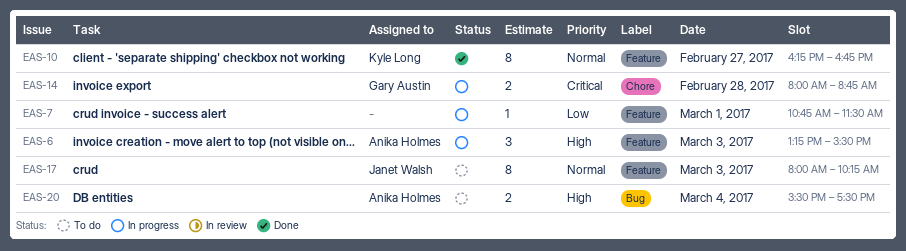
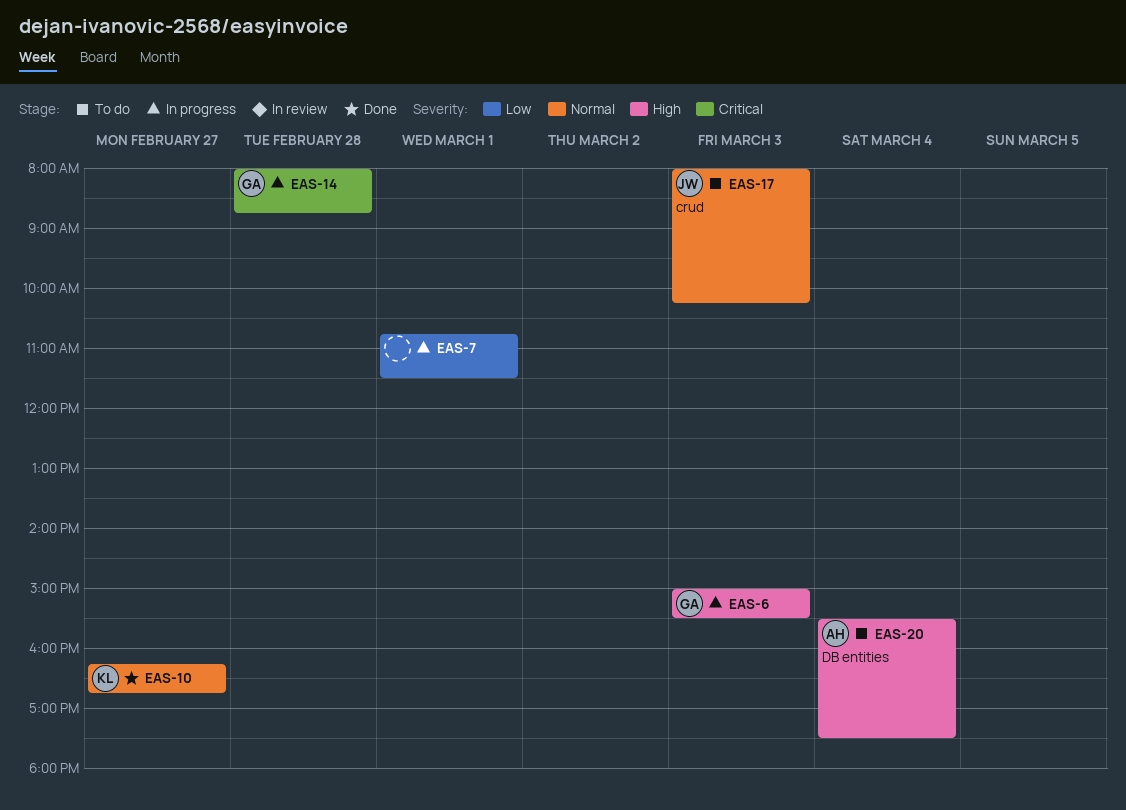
EAS-6, owner: Anika Holmes -> Gary Austin
EAS-6, begins: 13:15 -> 15:00

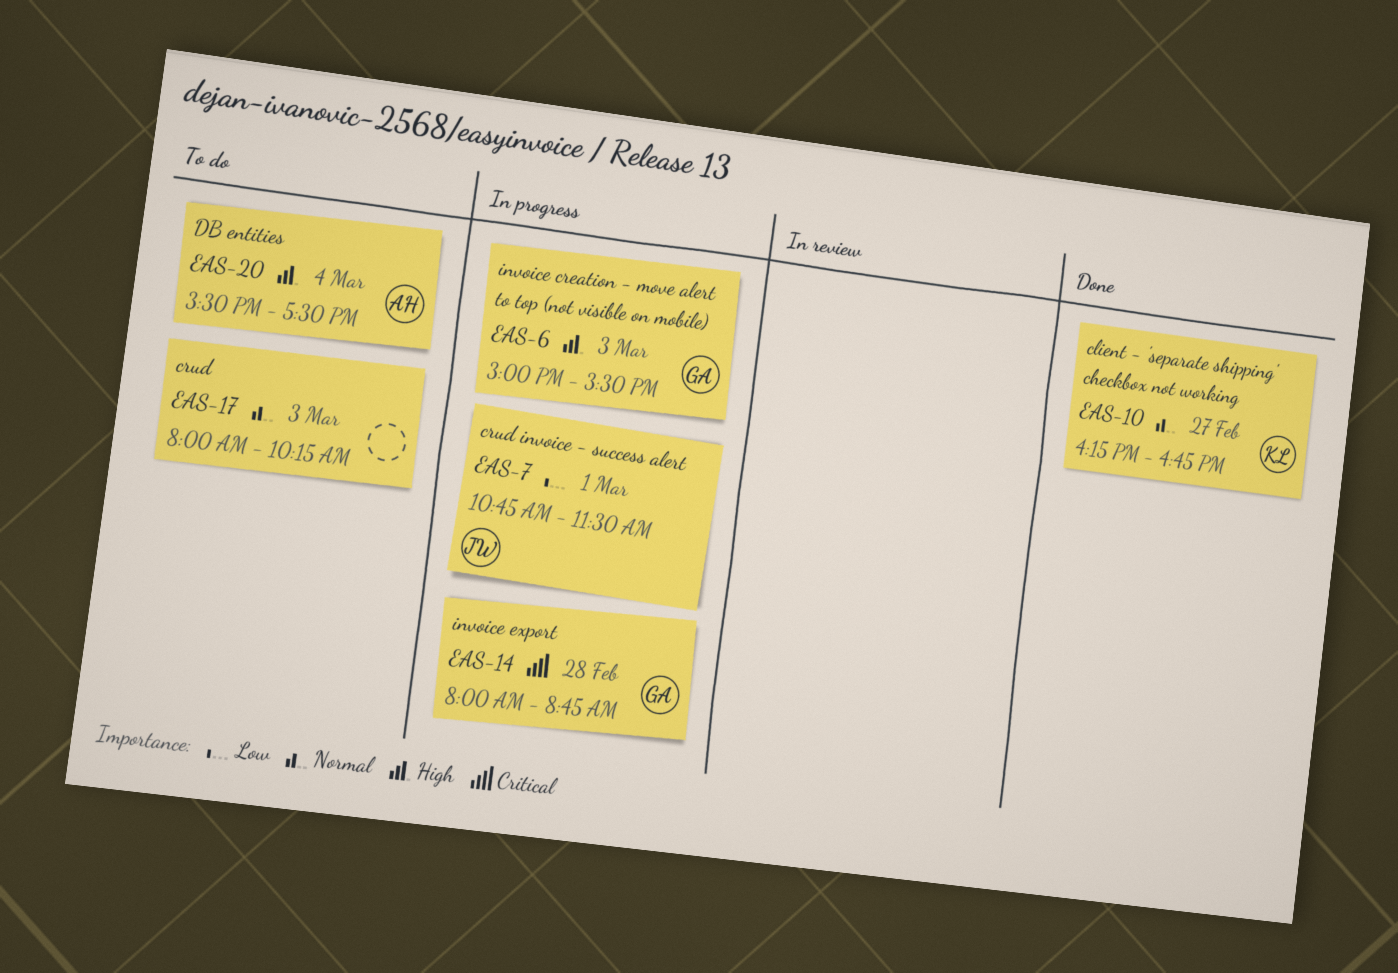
EAS-7, owner: none -> JW
EAS-17, owner: JW -> none

